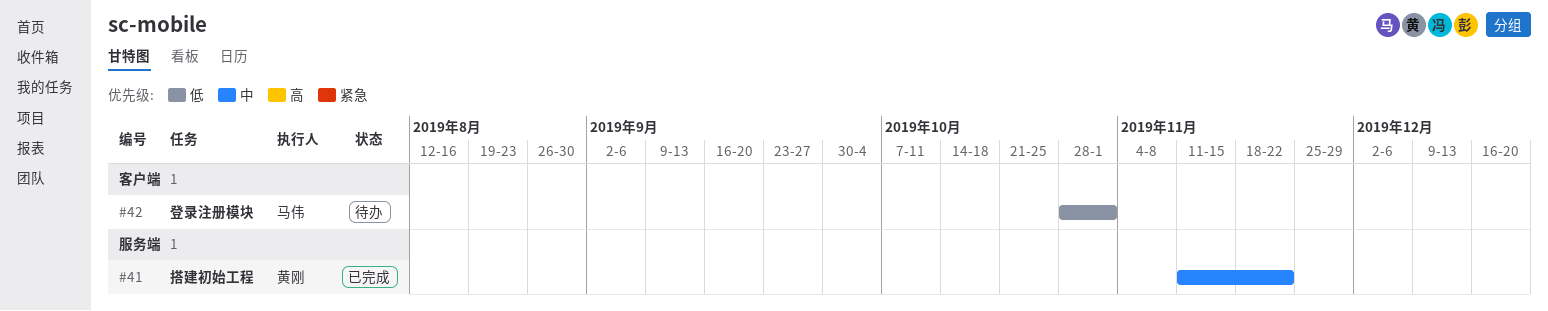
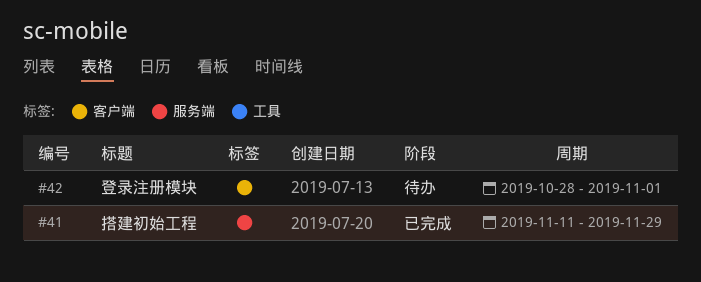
#41, due: Nov 22 -> Nov 29

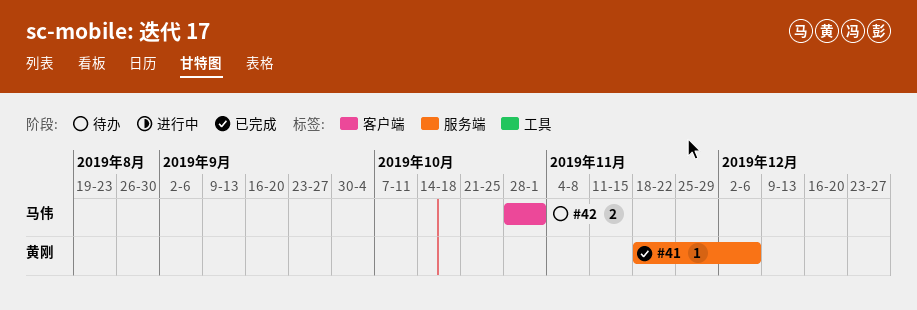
#41, start: Nov 11 -> Nov 18
#41, due: Nov 29 -> Dec 6

